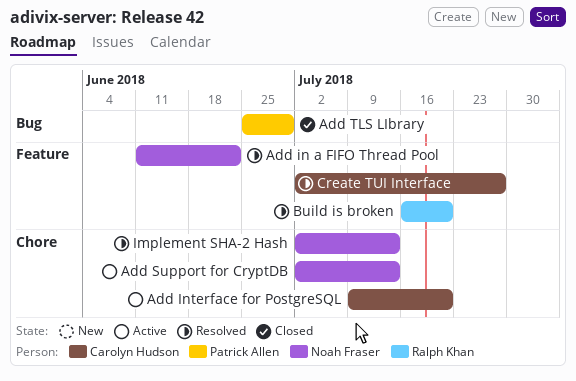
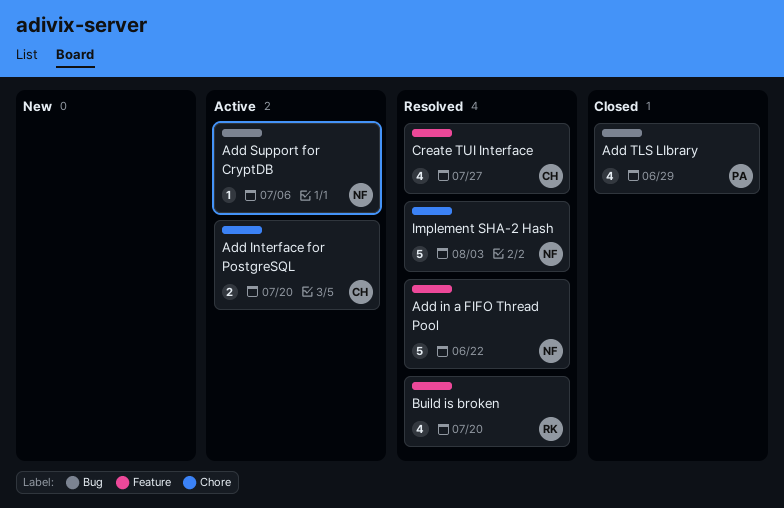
Add Support for CryptDB, label: Chore -> Bug
Add Support for CryptDB, due: Jul 13 -> Jul 6
Implement SHA-2 Hash, due: Jul 13 -> Aug 3

